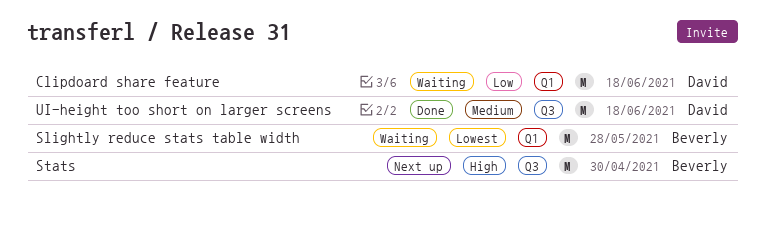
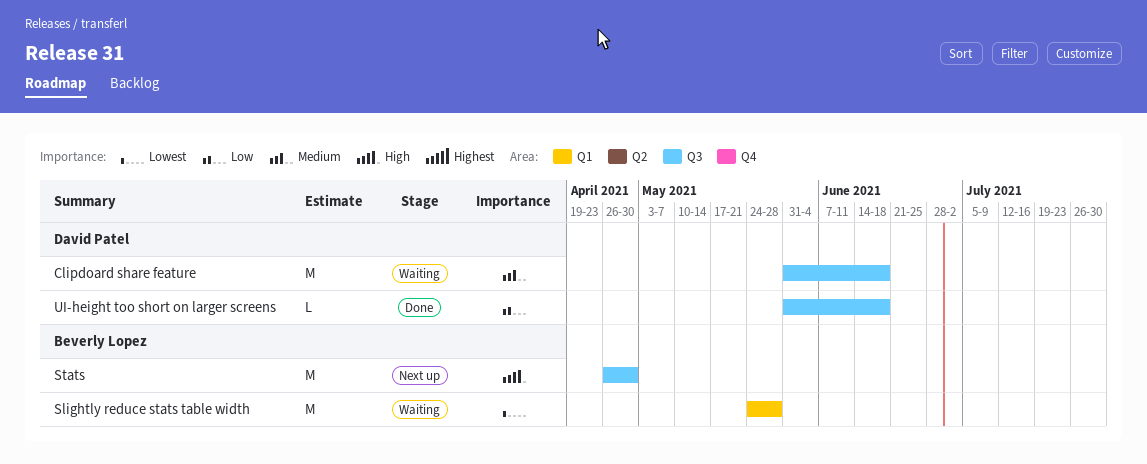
Clipdoard share feature, priority: Low -> Medium
Clipdoard share feature, label: Q1 -> Q3
UI-height too short on larger screens, priority: Medium -> Low
UI-height too short on larger screens, estimate: M -> L

